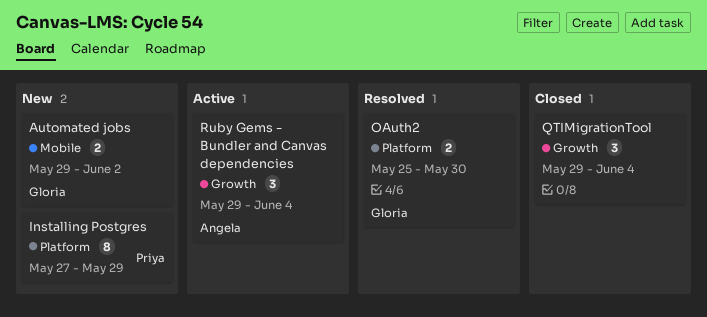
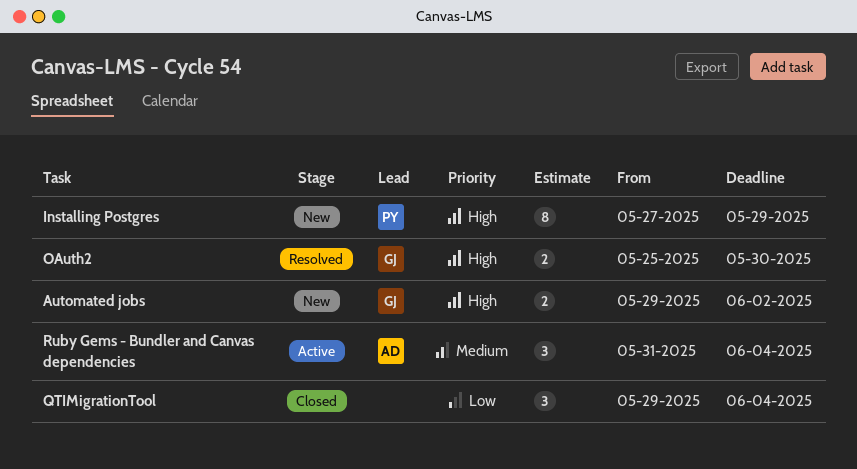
Ruby Gems - Bundler and Canvas dependencies, start: May 29 -> May 31

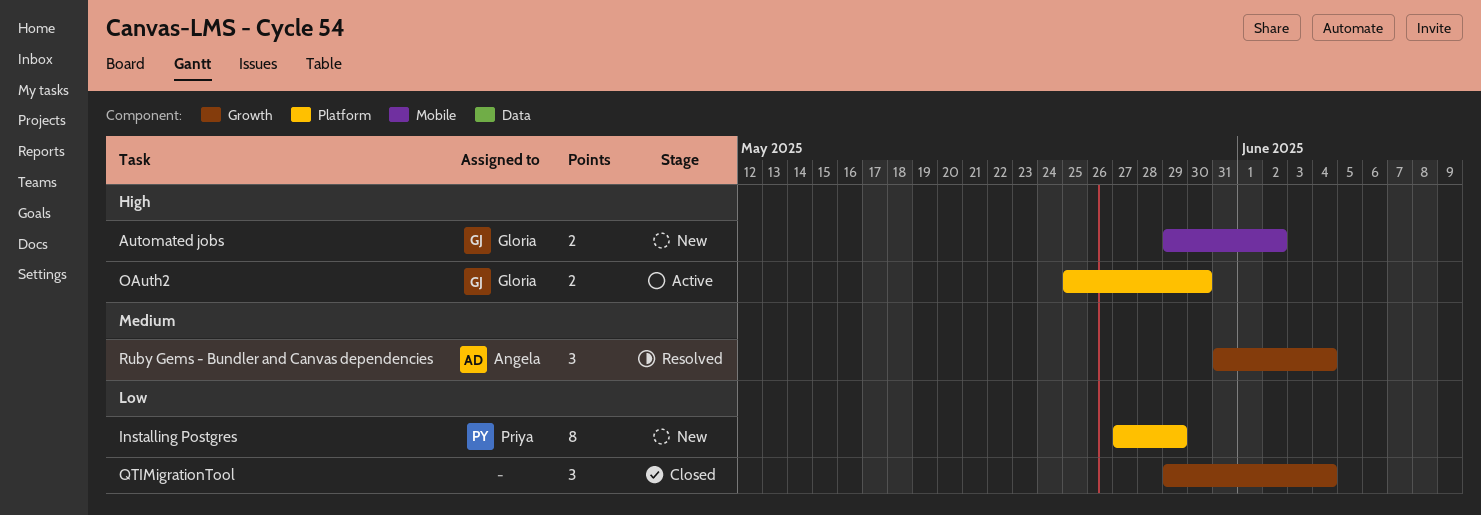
Installing Postgres, priority: High -> Low
OAuth2, status: Resolved -> Active
Ruby Gems - Bundler and Canvas dependencies, status: Active -> Resolved

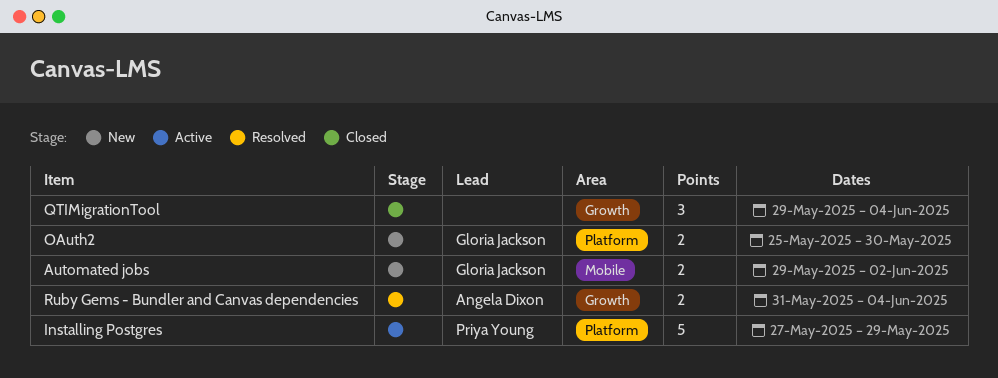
Installing Postgres, status: New -> Active
Installing Postgres, estimate: 8 -> 5
OAuth2, status: Active -> New
Ruby Gems - Bundler and Canvas dependencies, estimate: 3 -> 2

